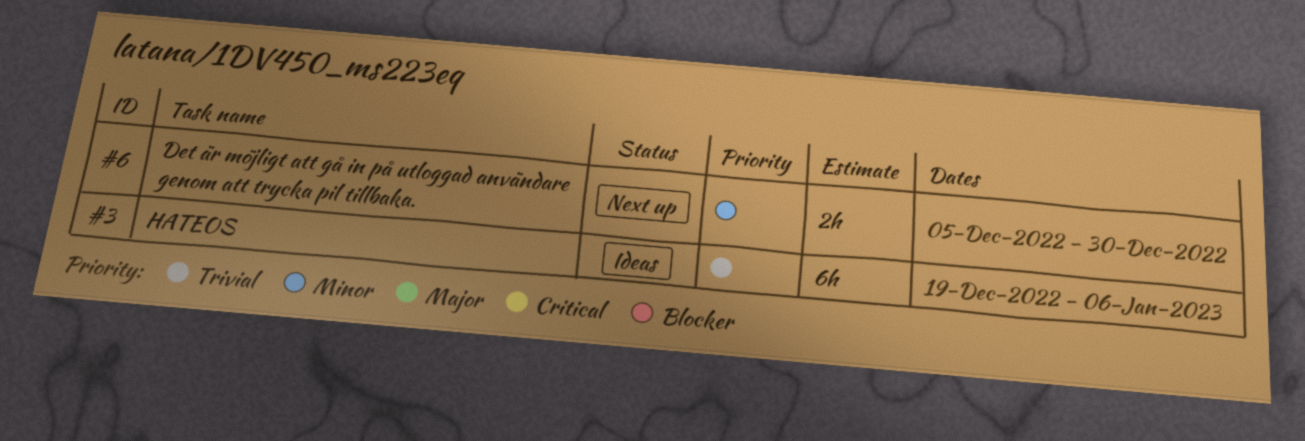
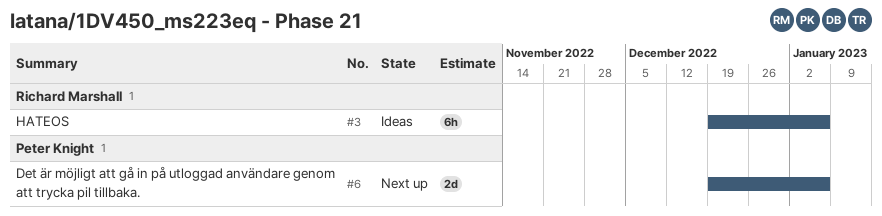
#6, estimate: 2h -> 2d
#6, start: Dec 5 -> Dec 19
#6, due: Dec 30 -> Jan 6

